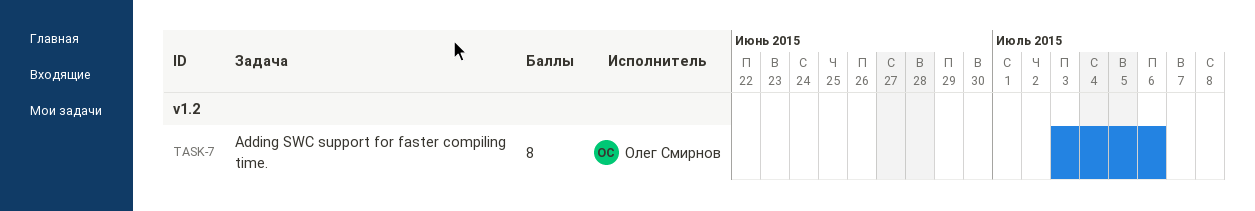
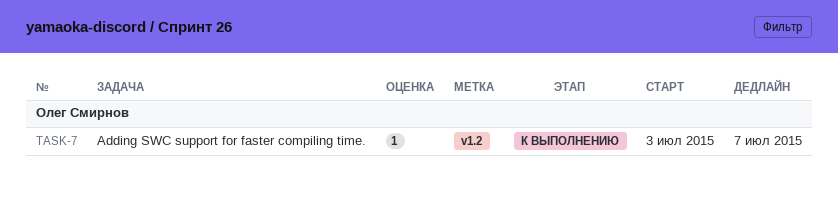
TASK-7, estimate: 8 -> 1
TASK-7, due: Jul 6 -> Jul 7

